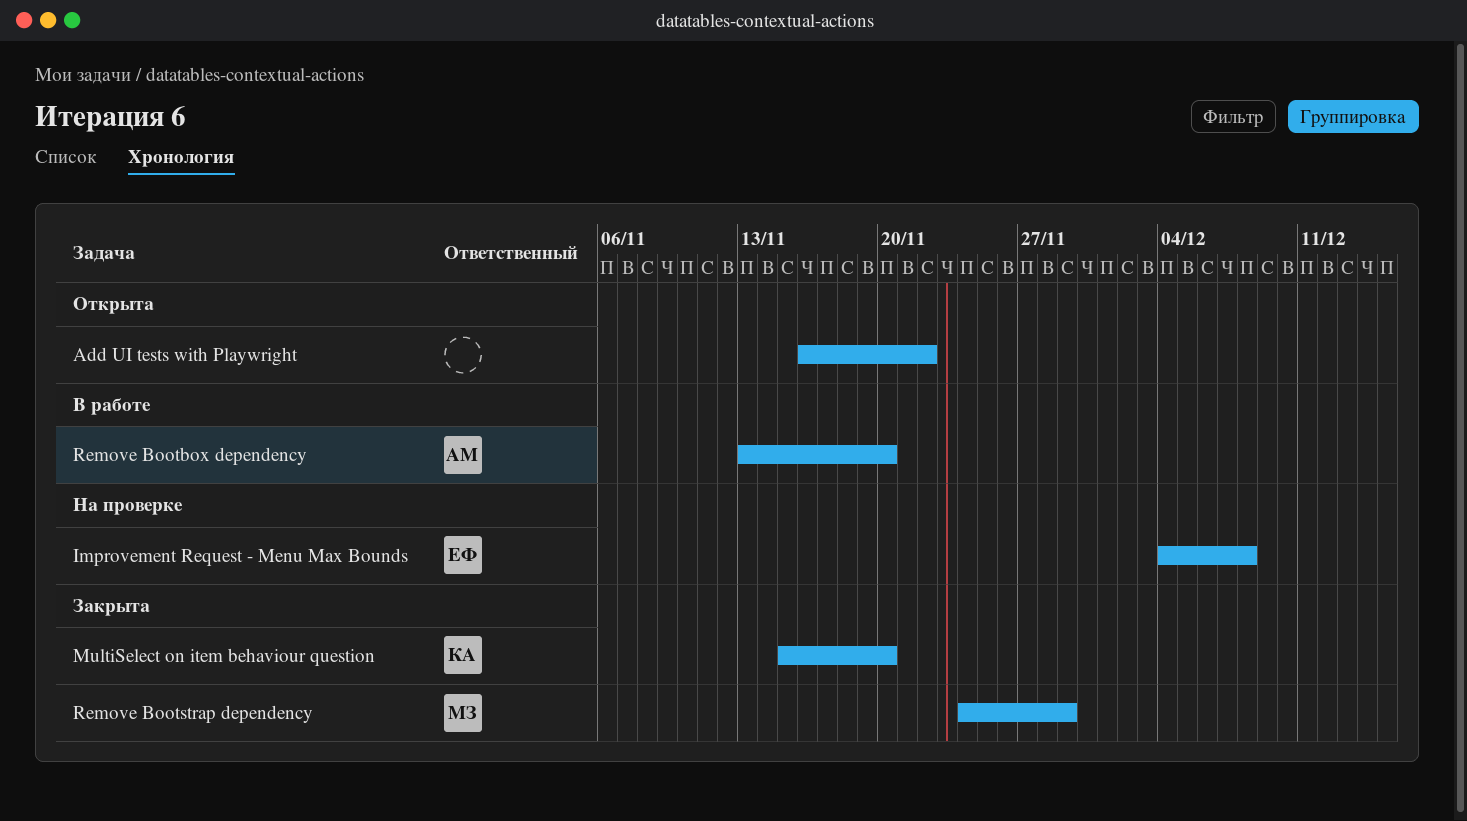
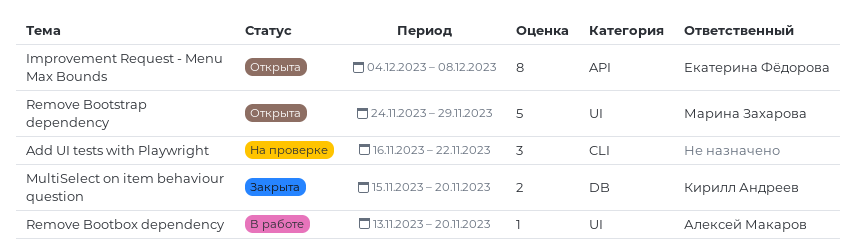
Add UI tests with Playwright, status: Открыта -> На проверке
Improvement Request - Menu Max Bounds, status: На проверке -> Открыта
Remove Bootstrap dependency, status: Закрыта -> Открыта

